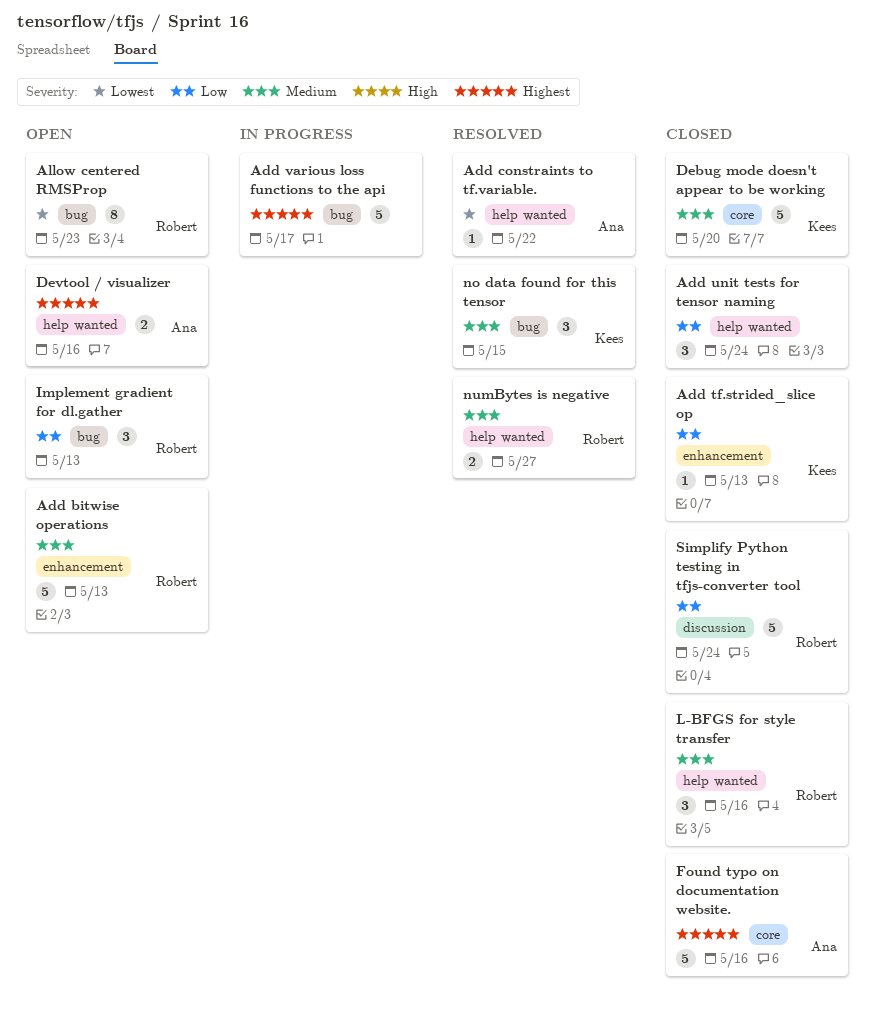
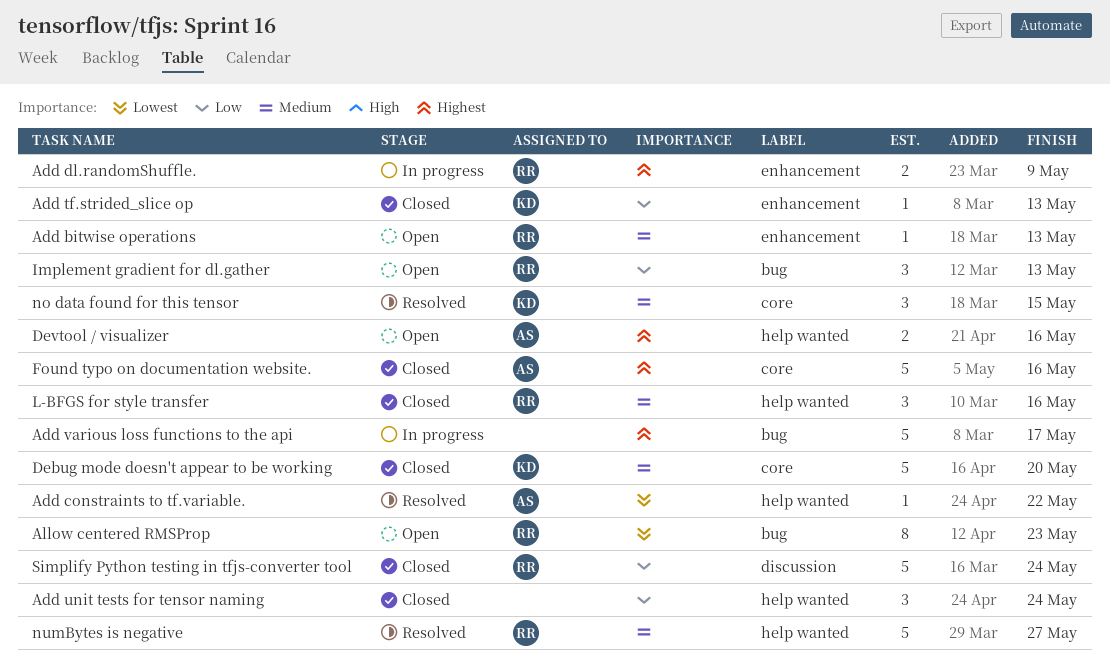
Add bitwise operations, estimate: 5 -> 1
Add dl.randomShuffle.: none -> present
no data found for this tensor, label: bug -> core
numBytes is negative, estimate: 2 -> 5

